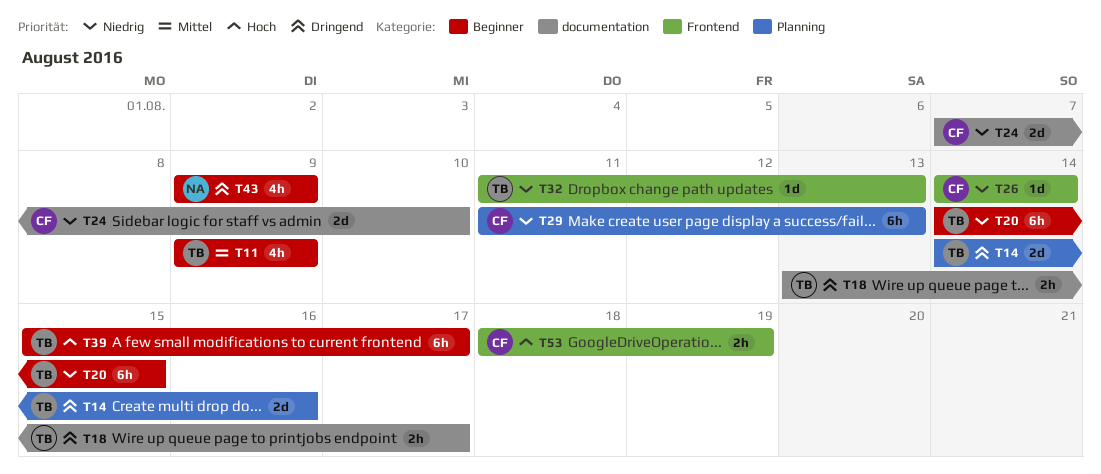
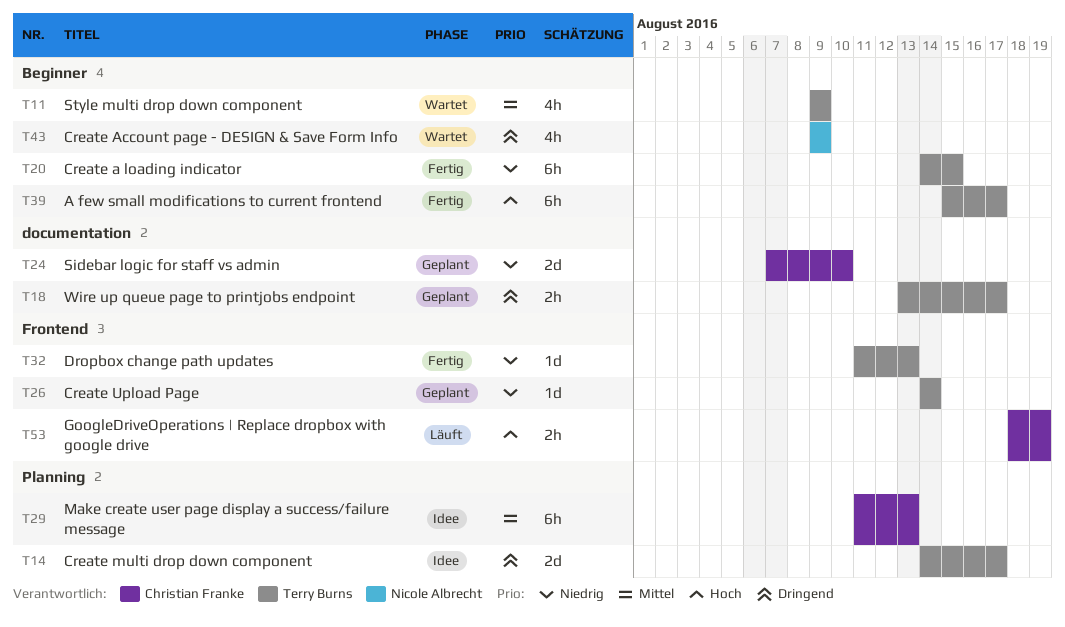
T14, due: Aug 16 -> Aug 17
T26, owner: Christian Franke -> Terry Burns
T29, priority: Niedrig -> Mittel

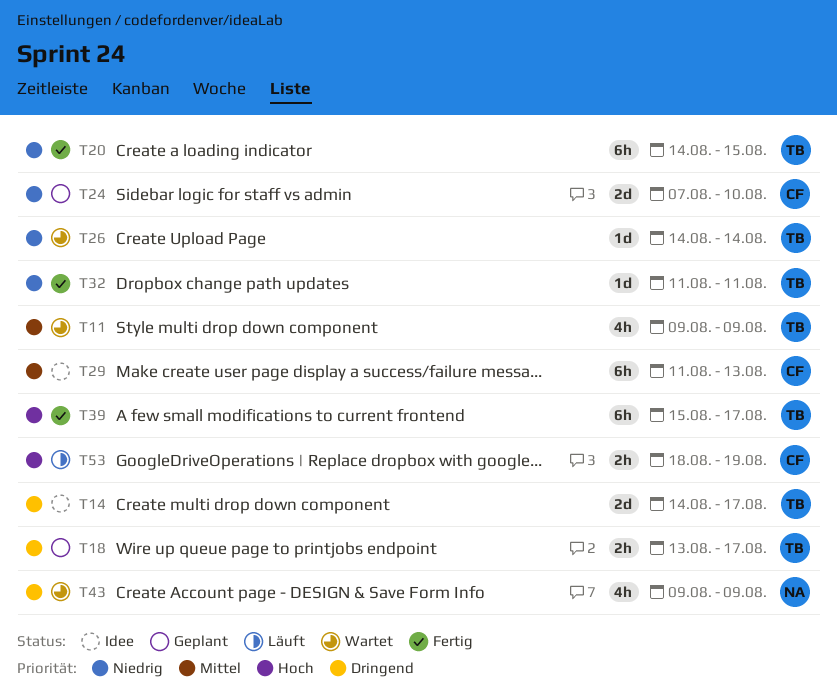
T26, status: Geplant -> Wartet
T32, due: Aug 13 -> Aug 11

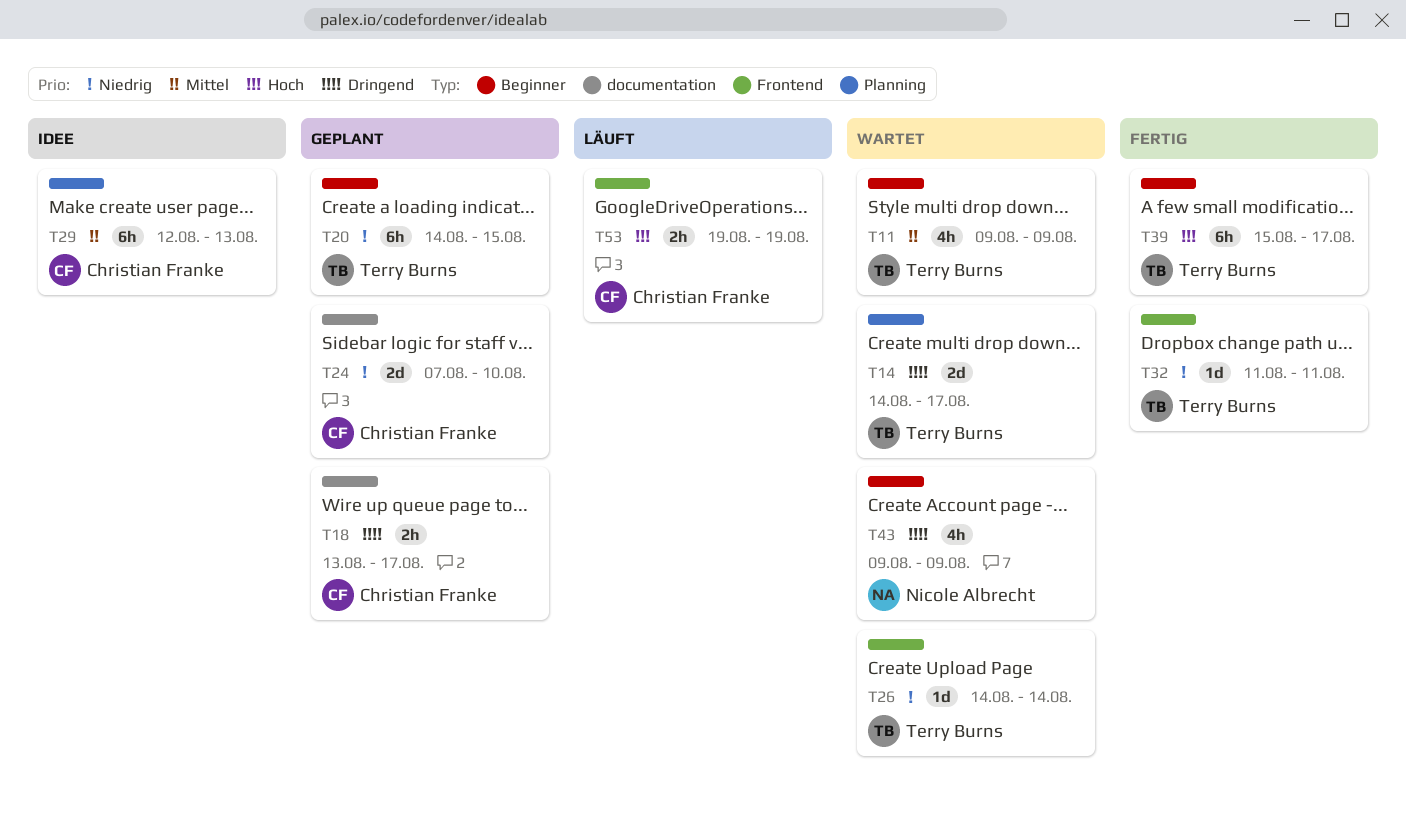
T14, status: Idee -> Wartet
T18, owner: Terry Burns -> Christian Franke
T20, status: Fertig -> Geplant
T29, start: Aug 11 -> Aug 12
T53, start: Aug 18 -> Aug 19

